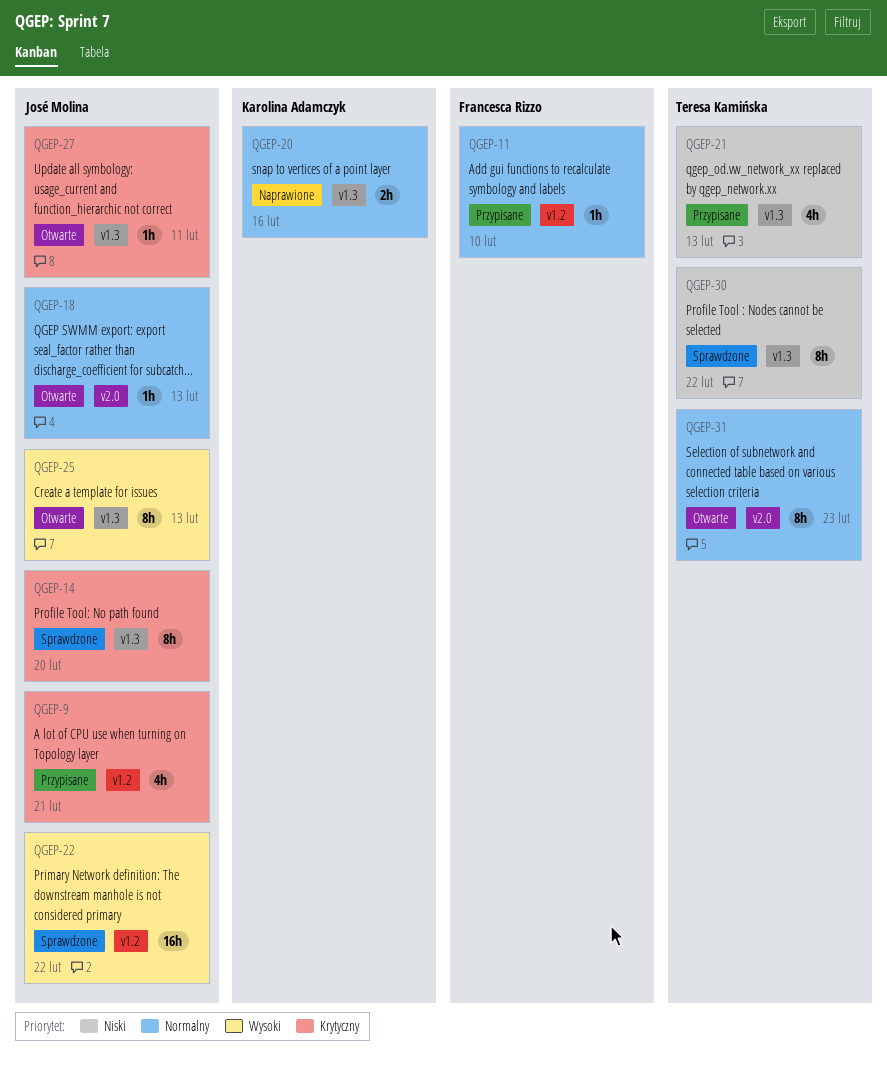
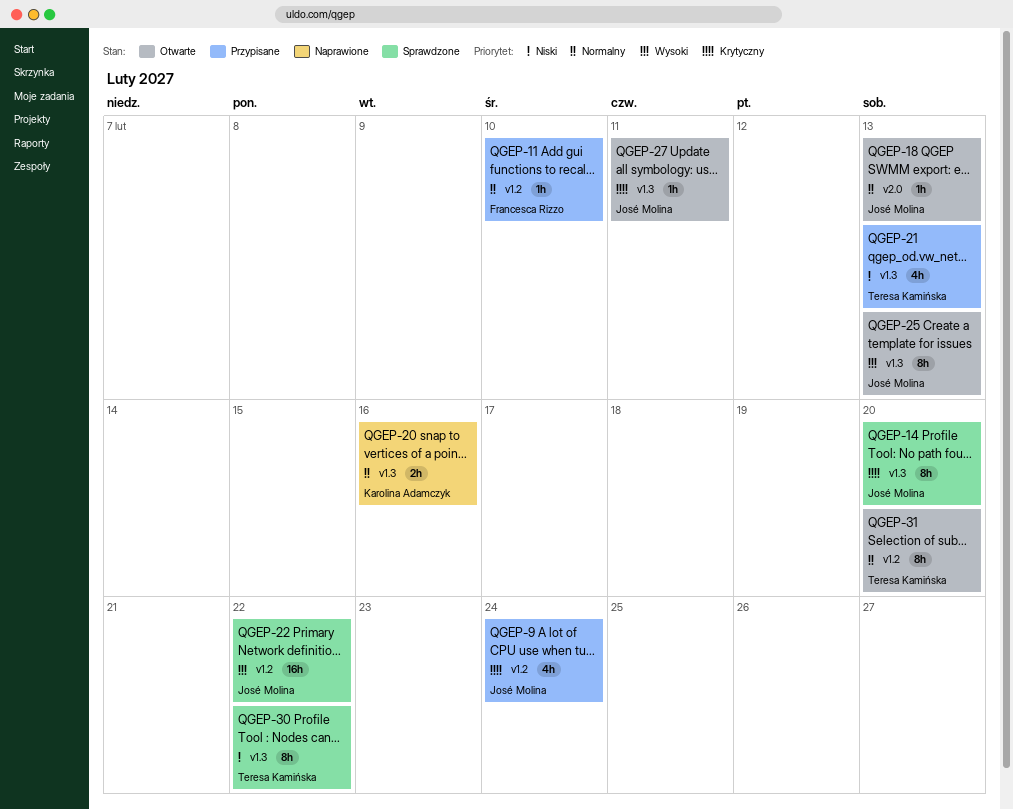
QGEP-9, due: Feb 21 -> Feb 24
QGEP-31, label: v2.0 -> v1.2
QGEP-31, due: Feb 23 -> Feb 20

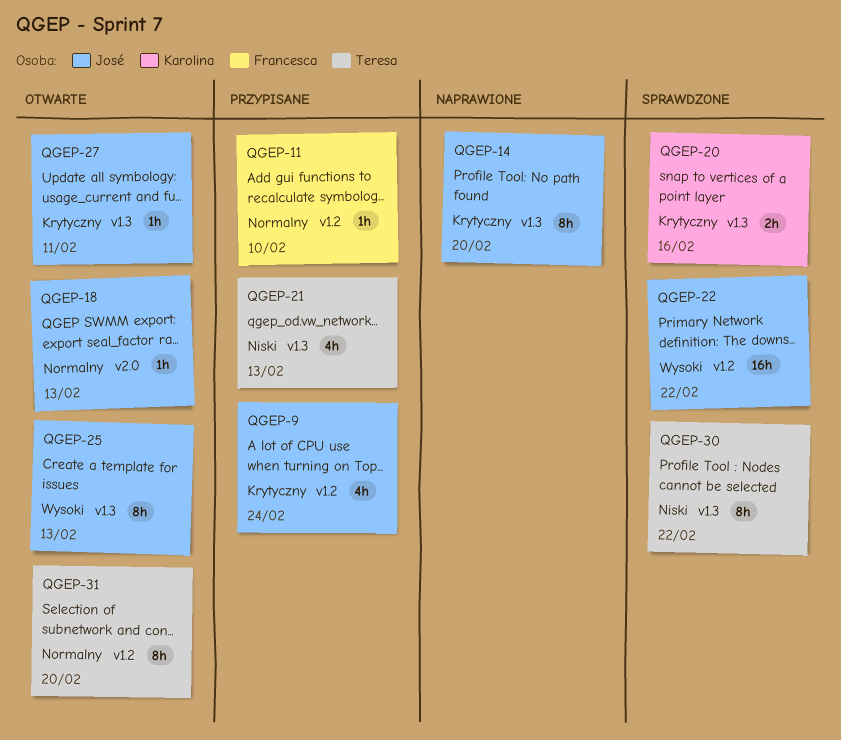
QGEP-14, status: Sprawdzone -> Naprawione
QGEP-20, status: Naprawione -> Sprawdzone
QGEP-20, priority: Normalny -> Krytyczny

